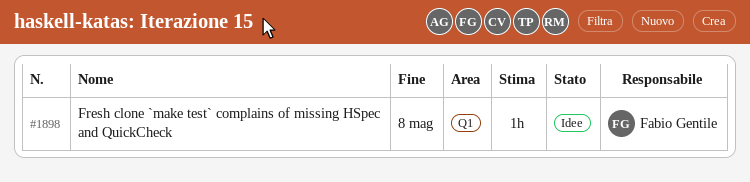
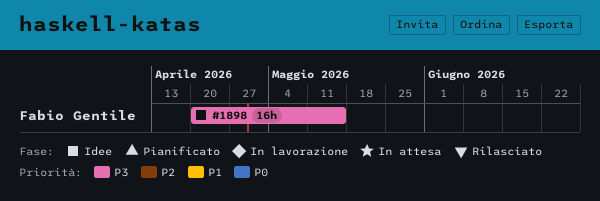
#1898, estimate: 1h -> 16h
#1898, due: May 8 -> May 15

